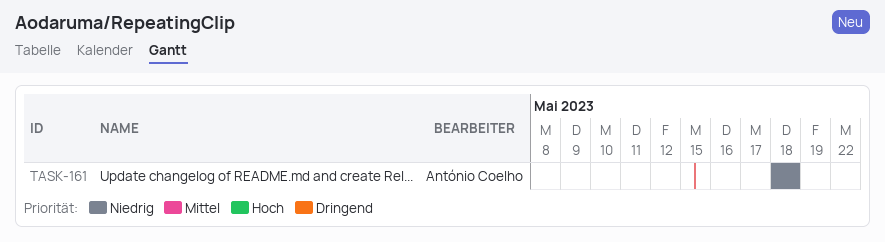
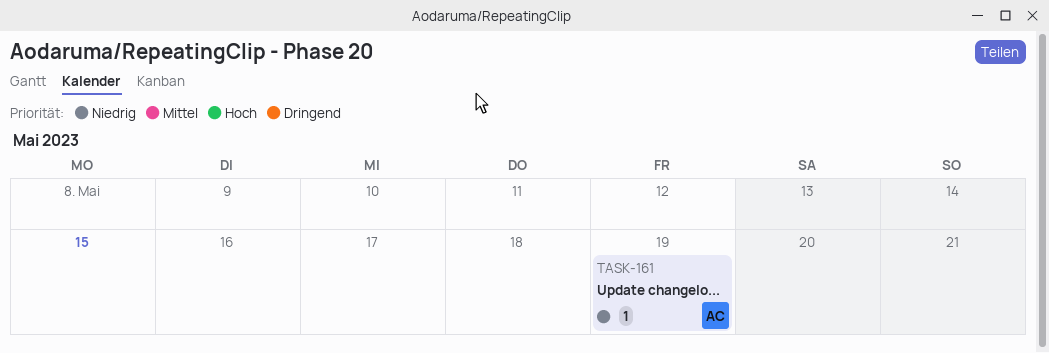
TASK-161, due: May 18 -> May 19

